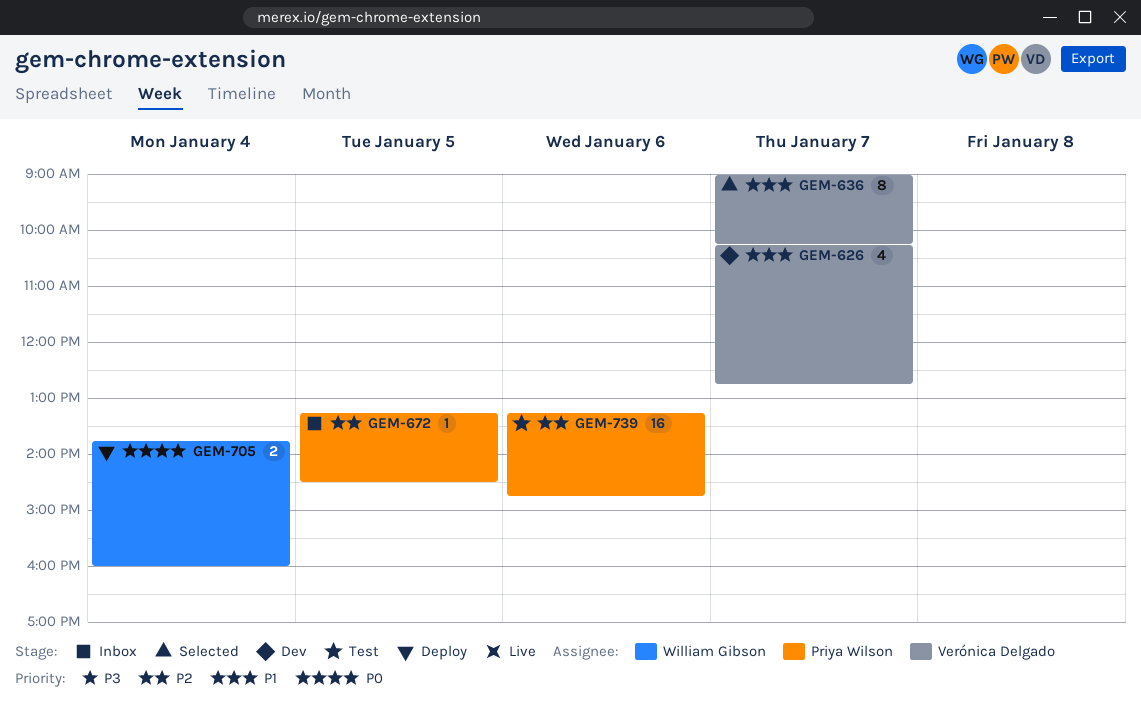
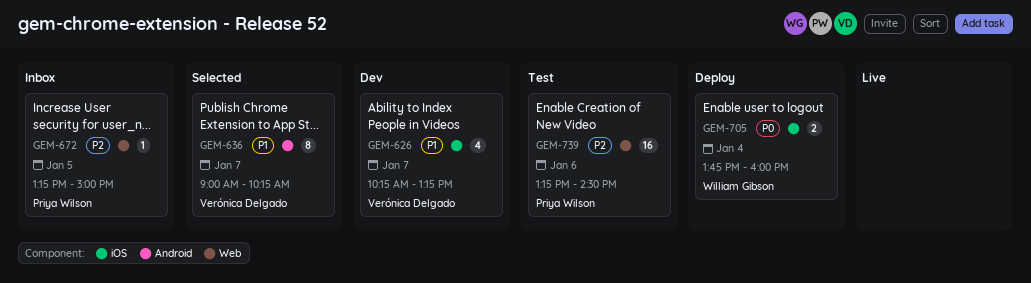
GEM-626, ends: 12:45 -> 13:15
GEM-672, ends: 14:30 -> 15:00
GEM-739, ends: 14:45 -> 14:30

